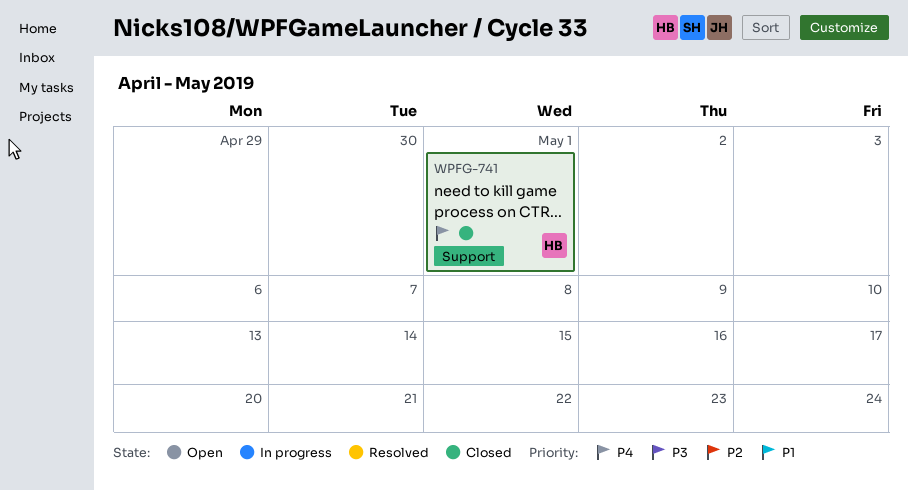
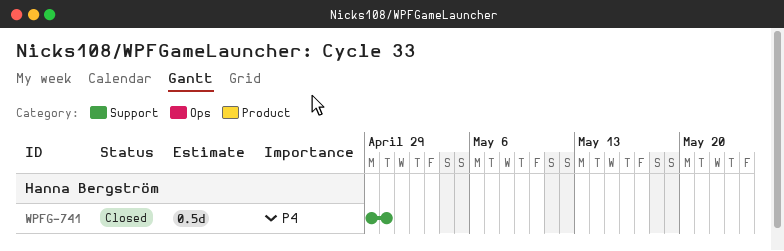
WPFG-741, due: May 1 -> Apr 30

